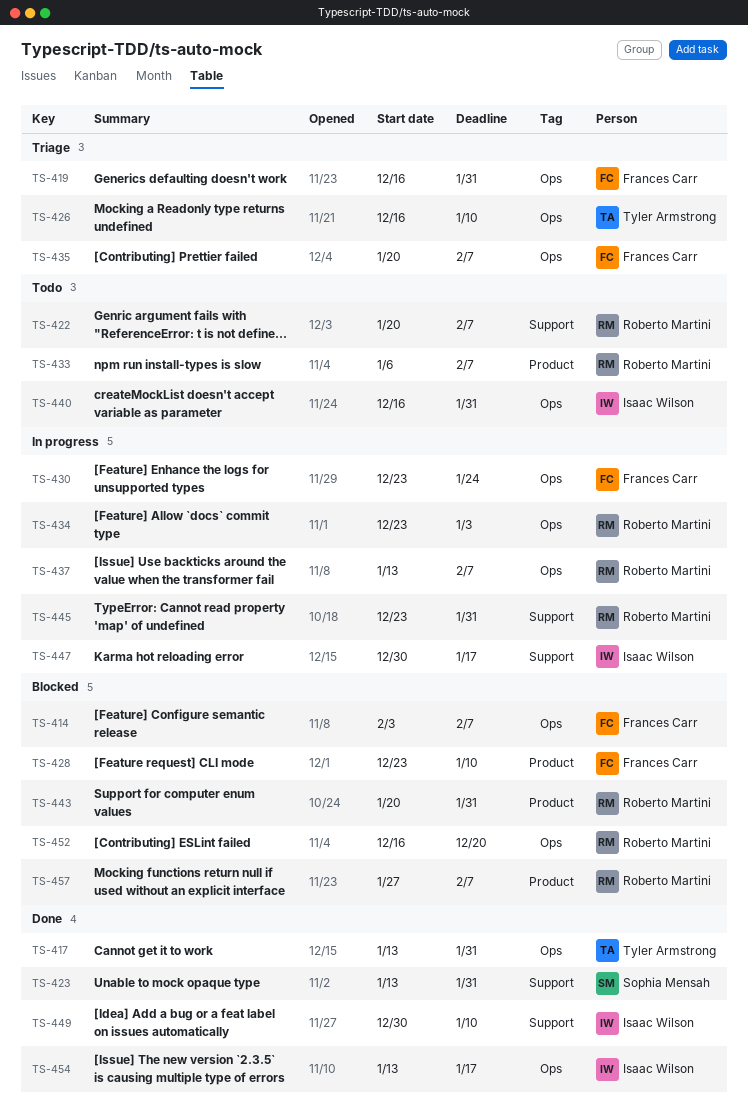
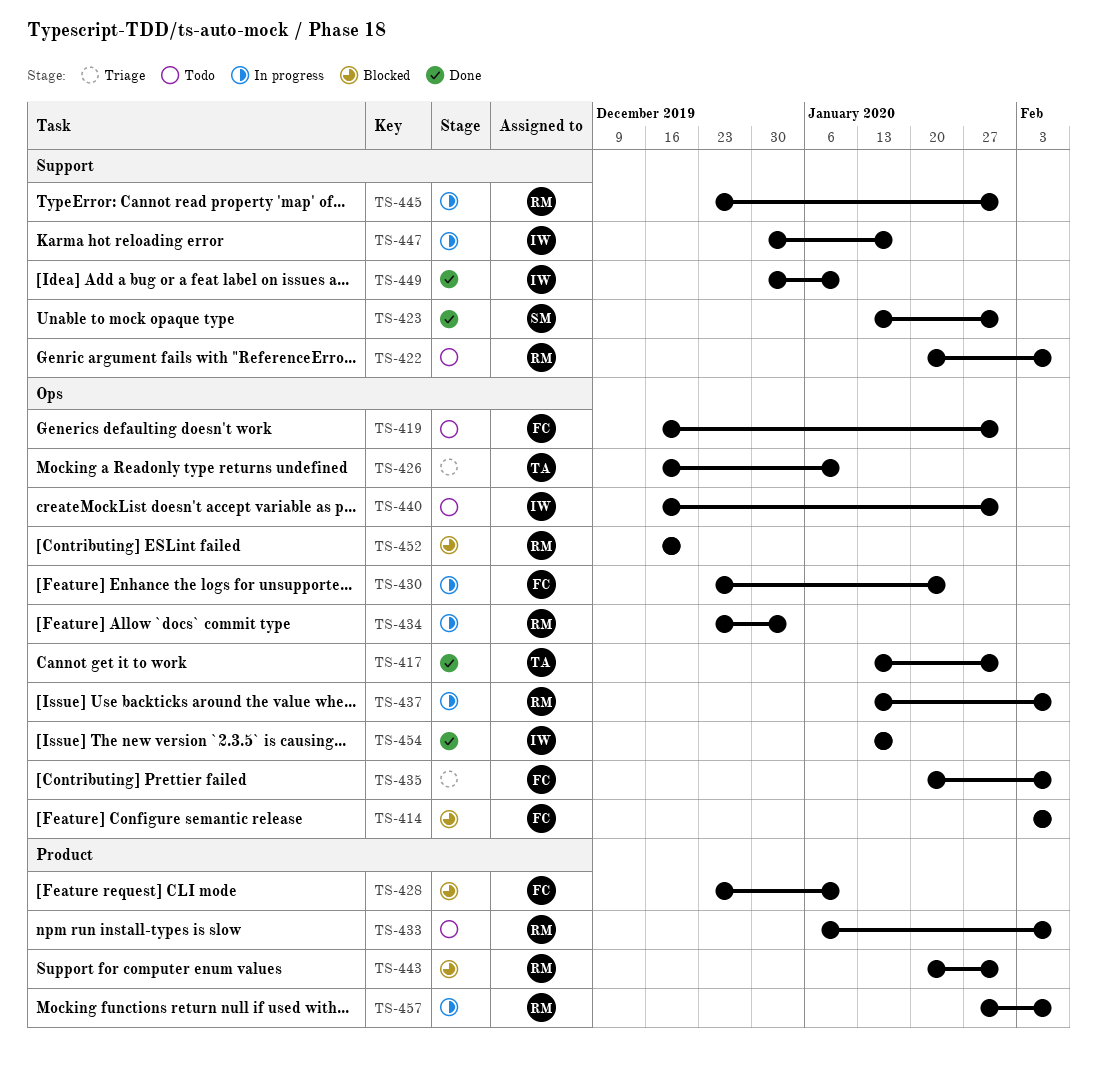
TS-419, status: Triage -> Todo
TS-457, status: Blocked -> In progress

